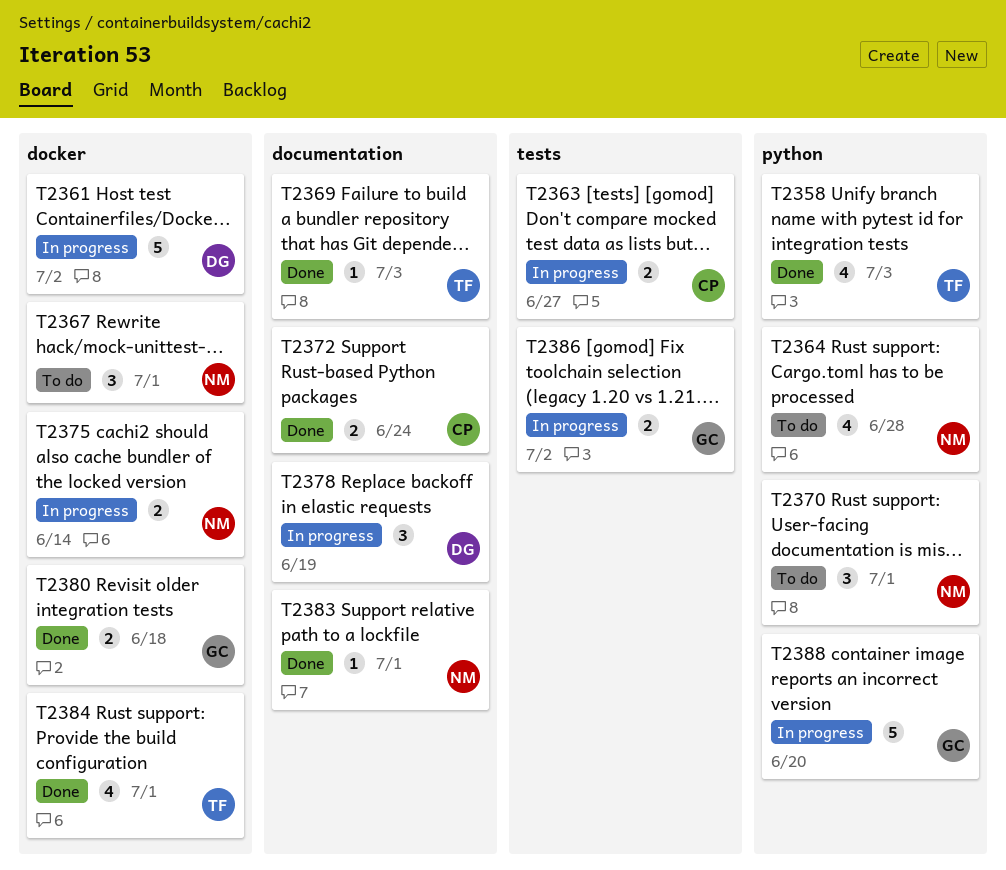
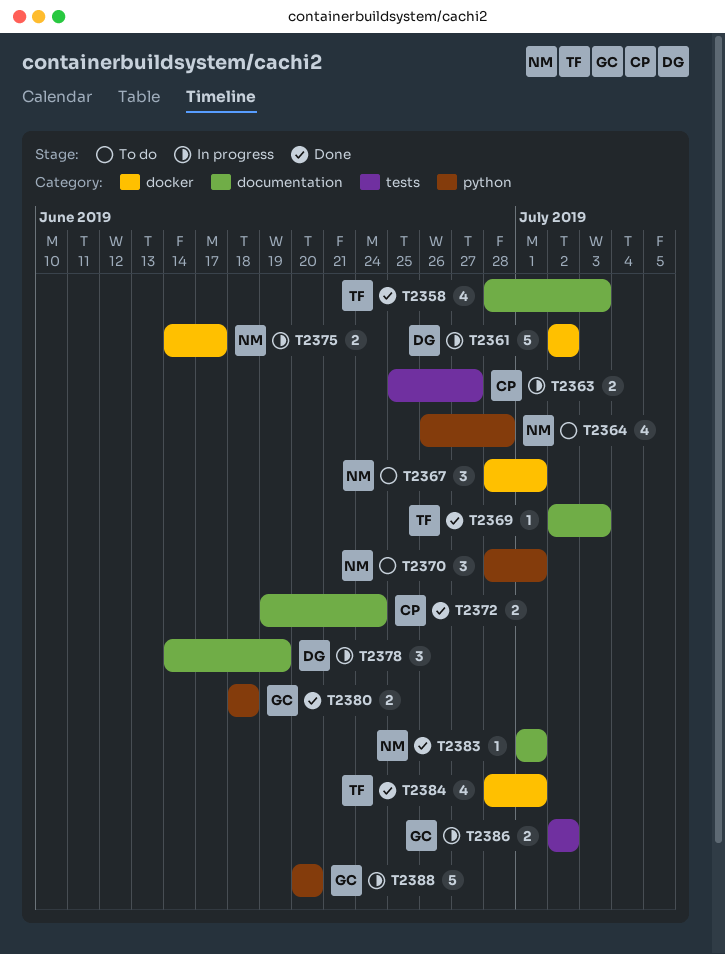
T2358, label: python -> documentation
T2375, due: Jun 14 -> Jun 17
T2380, label: docker -> python

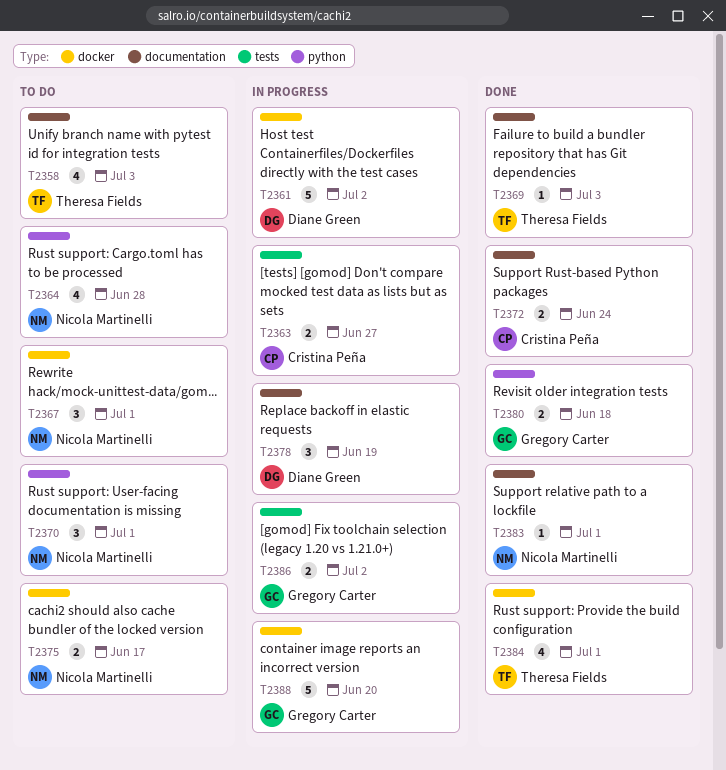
T2358, status: Done -> To do
T2375, status: In progress -> To do
T2388, label: python -> docker

